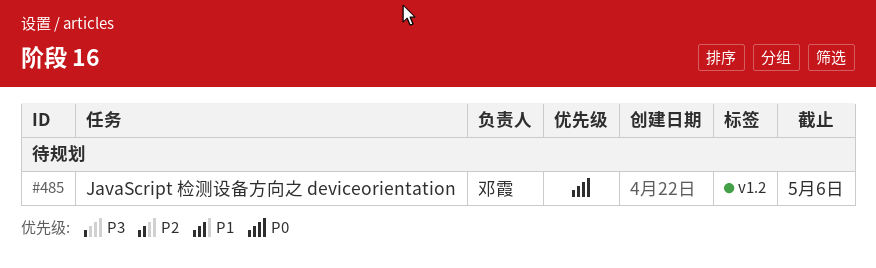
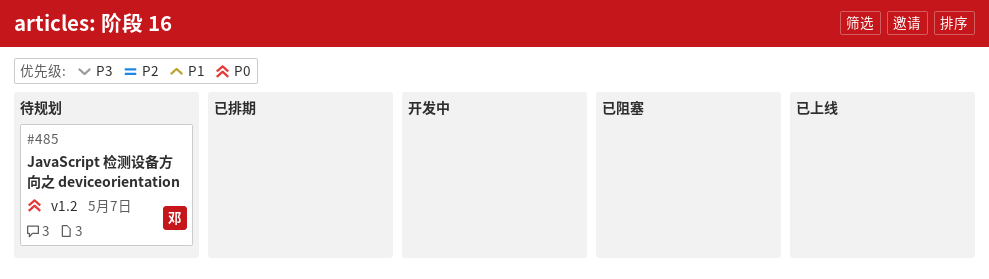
#485, due: May 6 -> May 7

